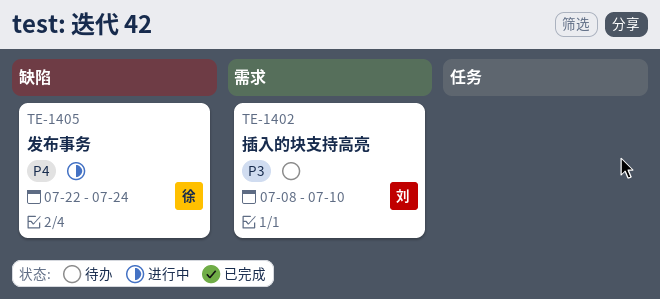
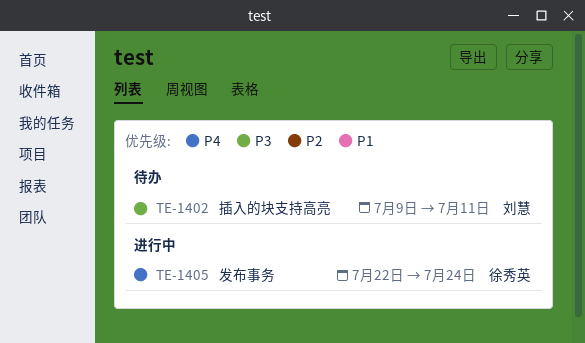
TE-1402, start: Jul 8 -> Jul 9
TE-1402, due: Jul 10 -> Jul 11

